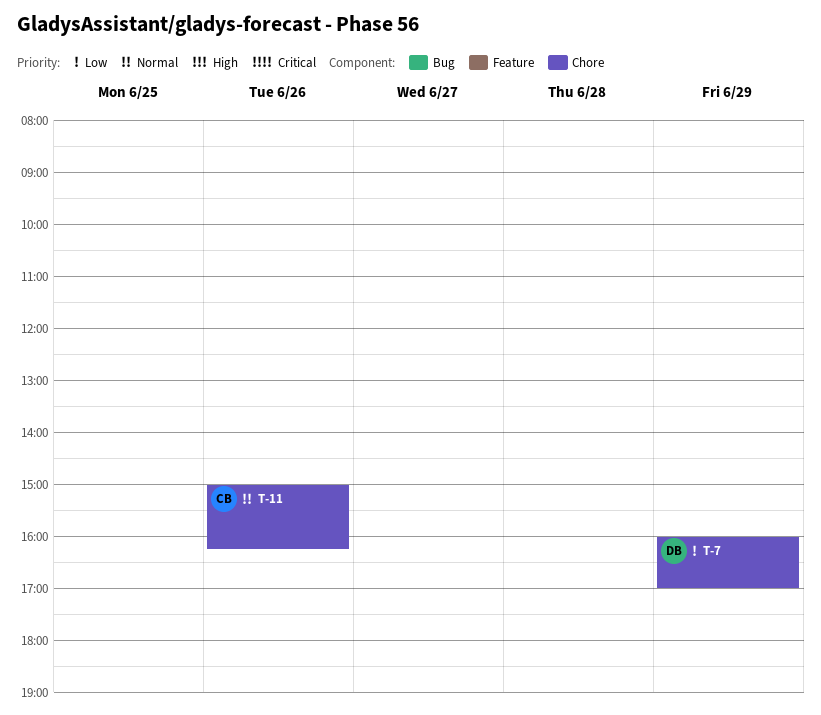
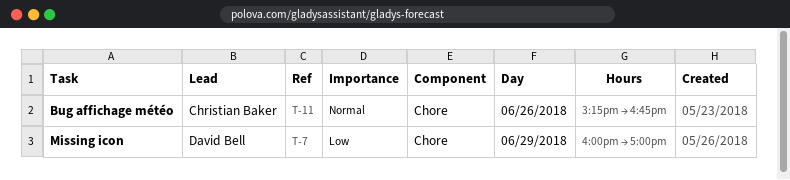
T-11, begins: 15:00 -> 15:15
T-11, ends: 16:15 -> 16:45

